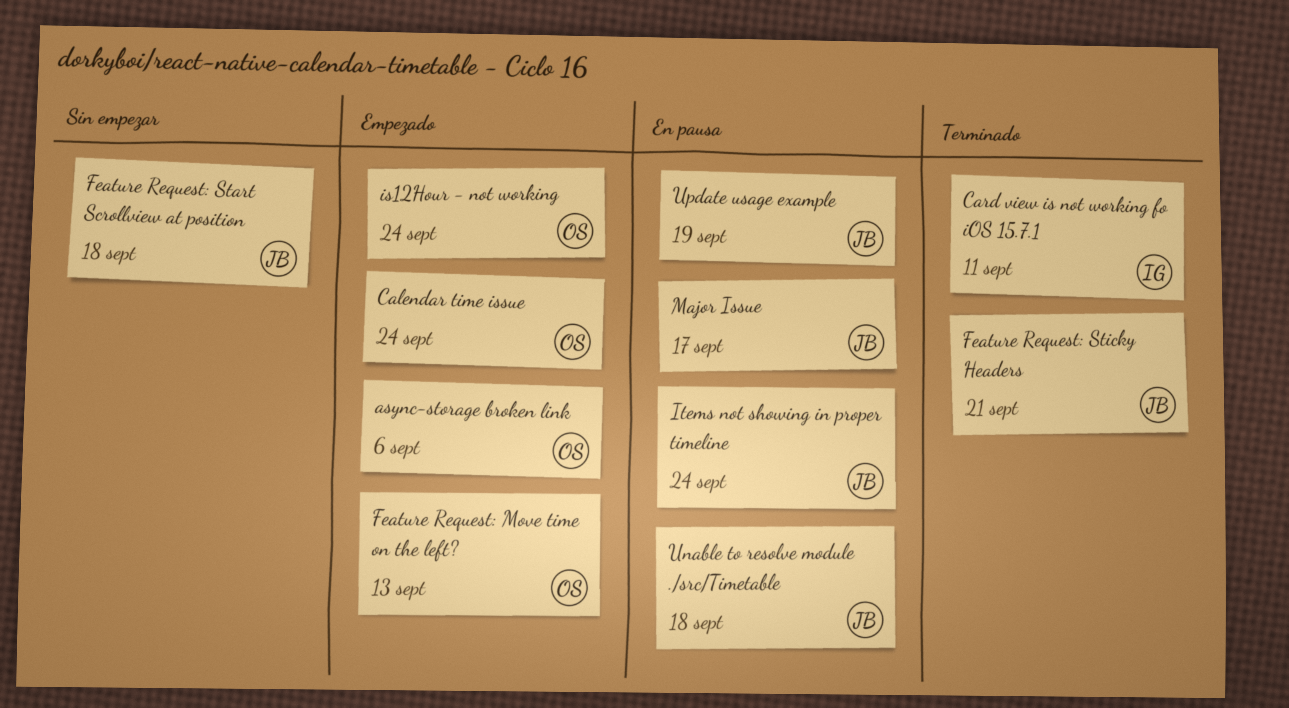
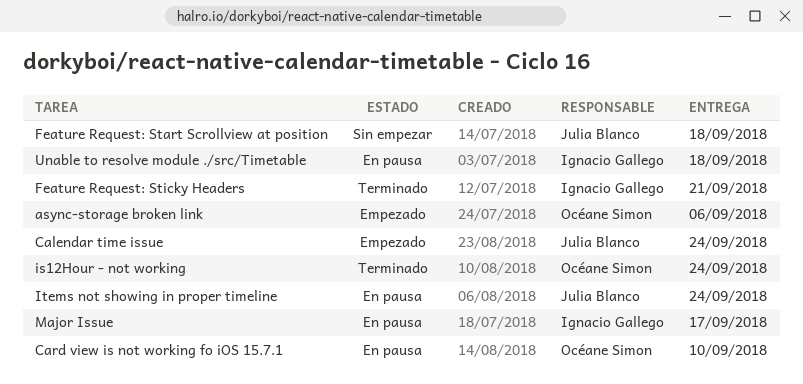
Calendar time issue, owner: Océane Simon -> Julia Blanco
Card view is not working fo iOS 15.7.1, status: Terminado -> En pausa
Card view is not working fo iOS 15.7.1, owner: Ignacio Gallego -> Océane Simon
Card view is not working fo iOS 15.7.1, due: Sep 11 -> Sep 10
Feature Request: Move time on the left?: present -> none
Feature Request: Sticky Headers, owner: Julia Blanco -> Ignacio Gallego
is12Hour - not working, status: Empezado -> Terminado
Major Issue, owner: Julia Blanco -> Ignacio Gallego
Unable to resolve module ./src/Timetable, owner: Julia Blanco -> Ignacio Gallego
Update usage example: present -> none

